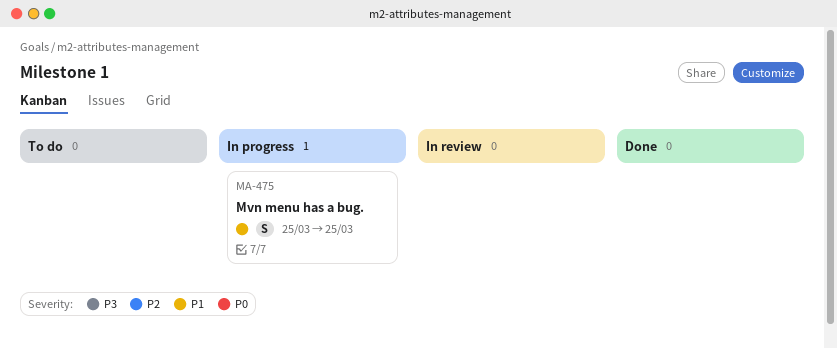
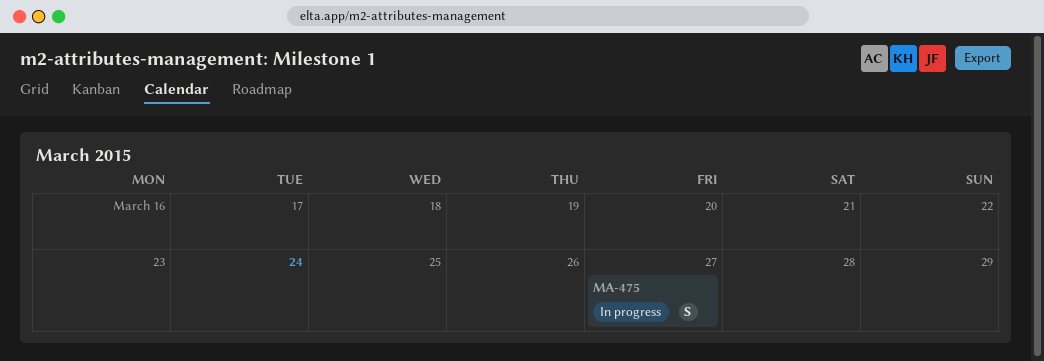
MA-475, due: Mar 25 -> Mar 27

